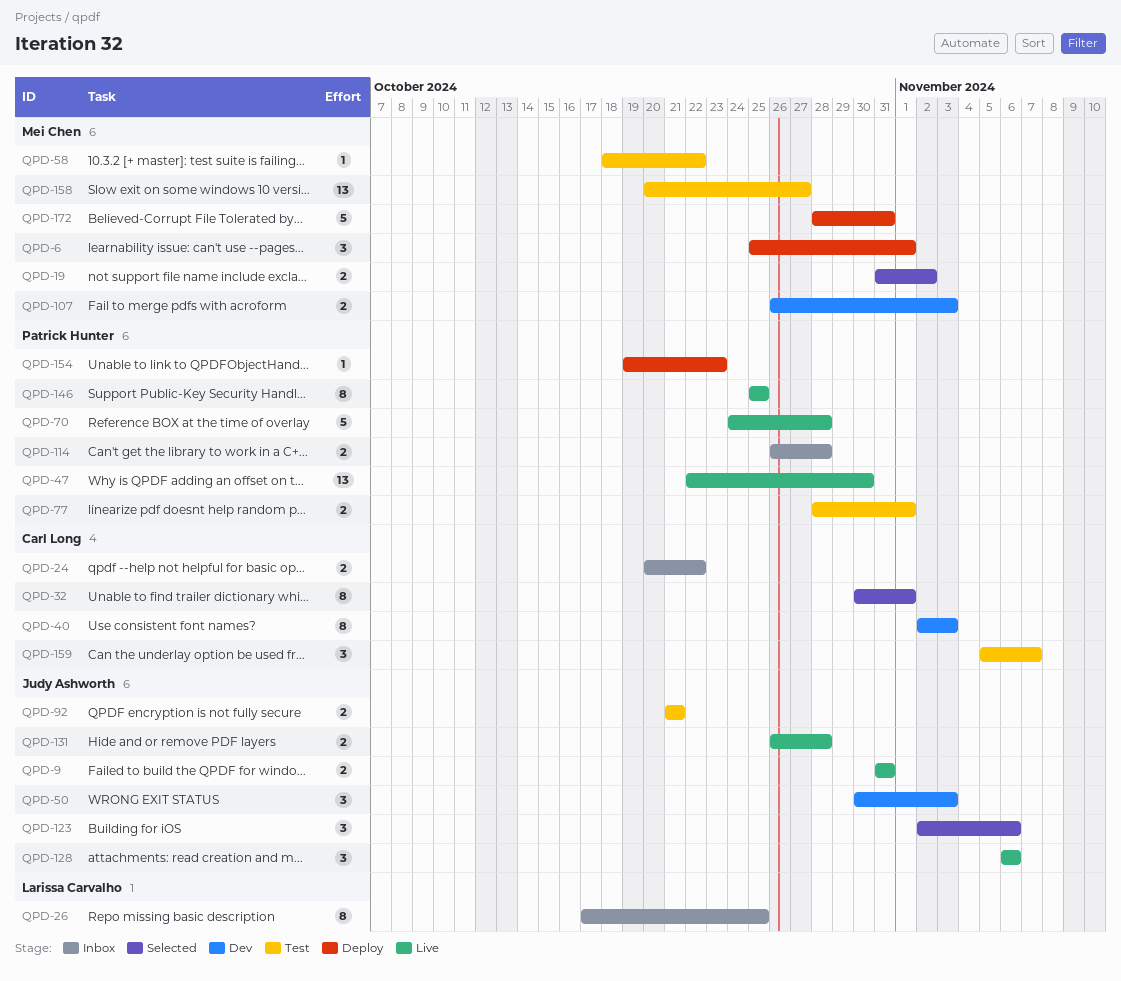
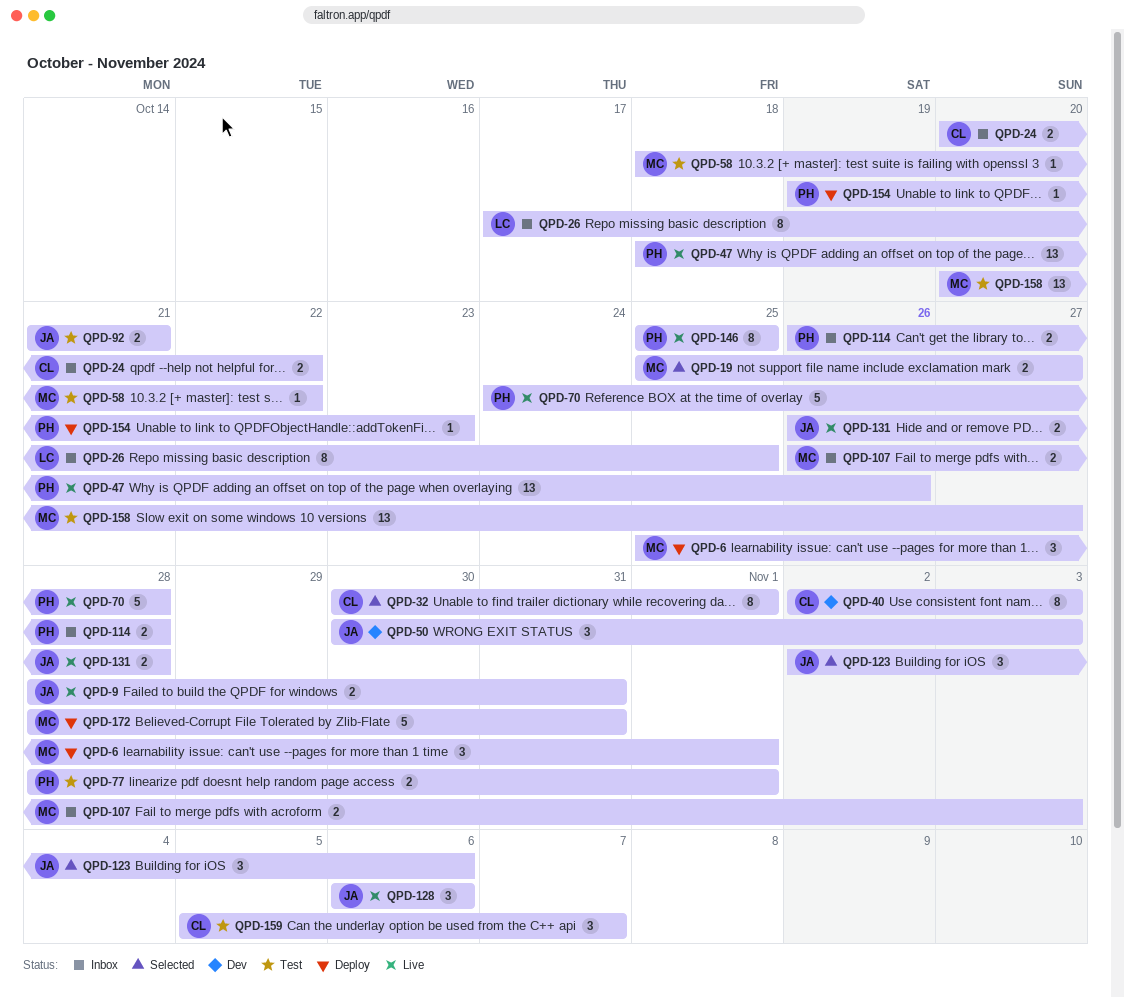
QPD-9, start: Oct 31 -> Oct 28
QPD-19, start: Oct 31 -> Oct 25
QPD-19, due: Nov 2 -> Oct 27
QPD-47, start: Oct 22 -> Oct 18
QPD-47, due: Oct 30 -> Oct 26
QPD-107, status: Dev -> Inbox

